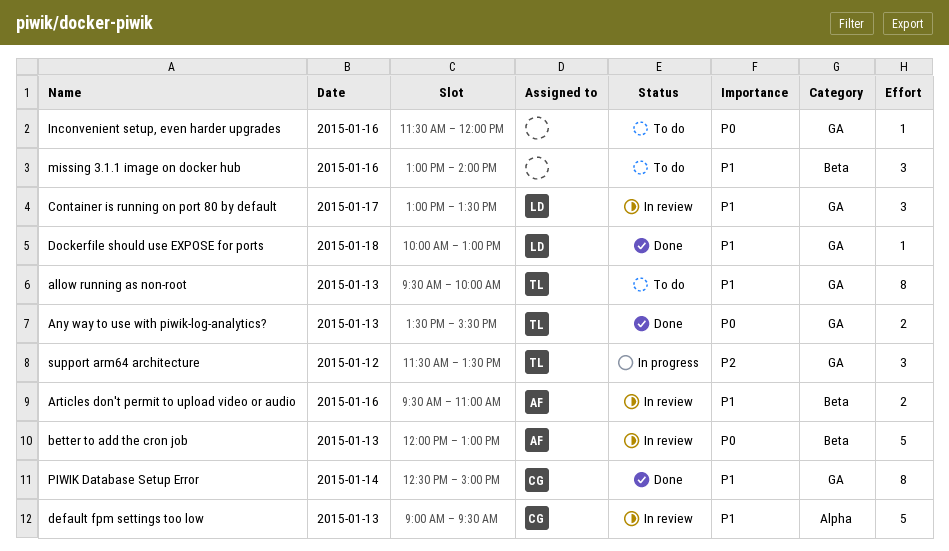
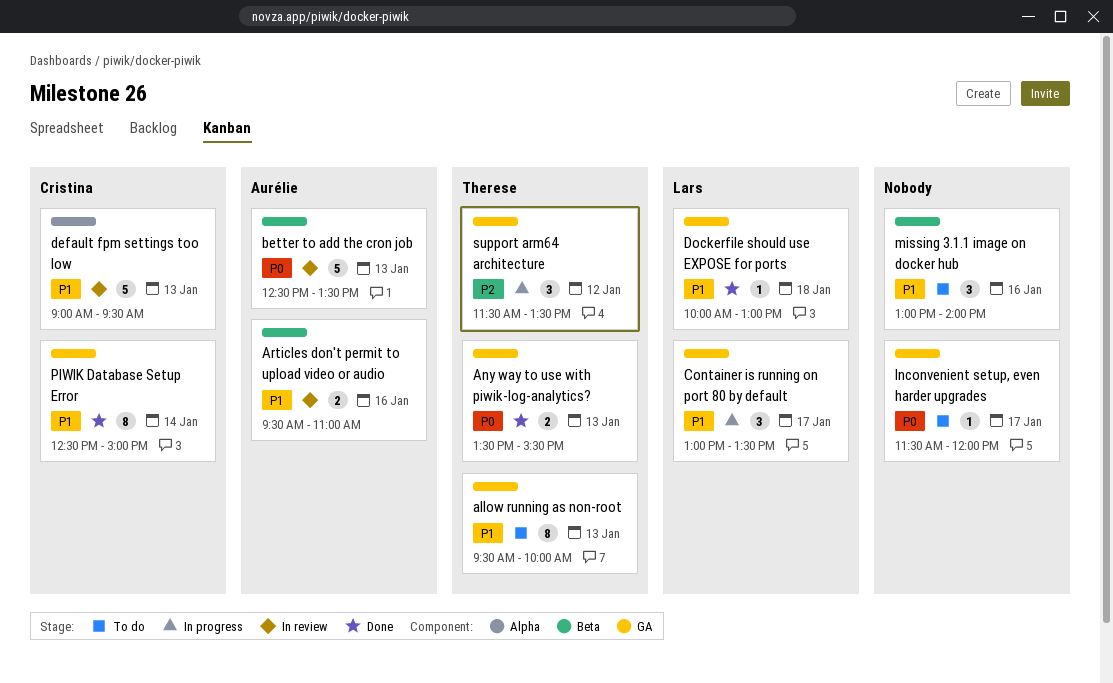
better to add the cron job, begins: 12:00 -> 12:30
better to add the cron job, ends: 13:00 -> 13:30
Container is running on port 80 by default, status: In review -> In progress
Inconvenient setup, even harder upgrades, day: Jan 16 -> Jan 17

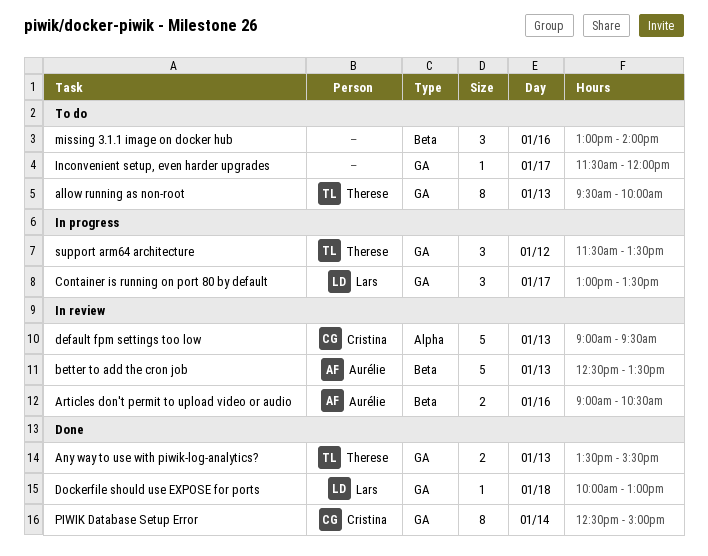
Articles don't permit to upload video or audio, begins: 09:30 -> 09:00
Articles don't permit to upload video or audio, ends: 11:00 -> 10:30

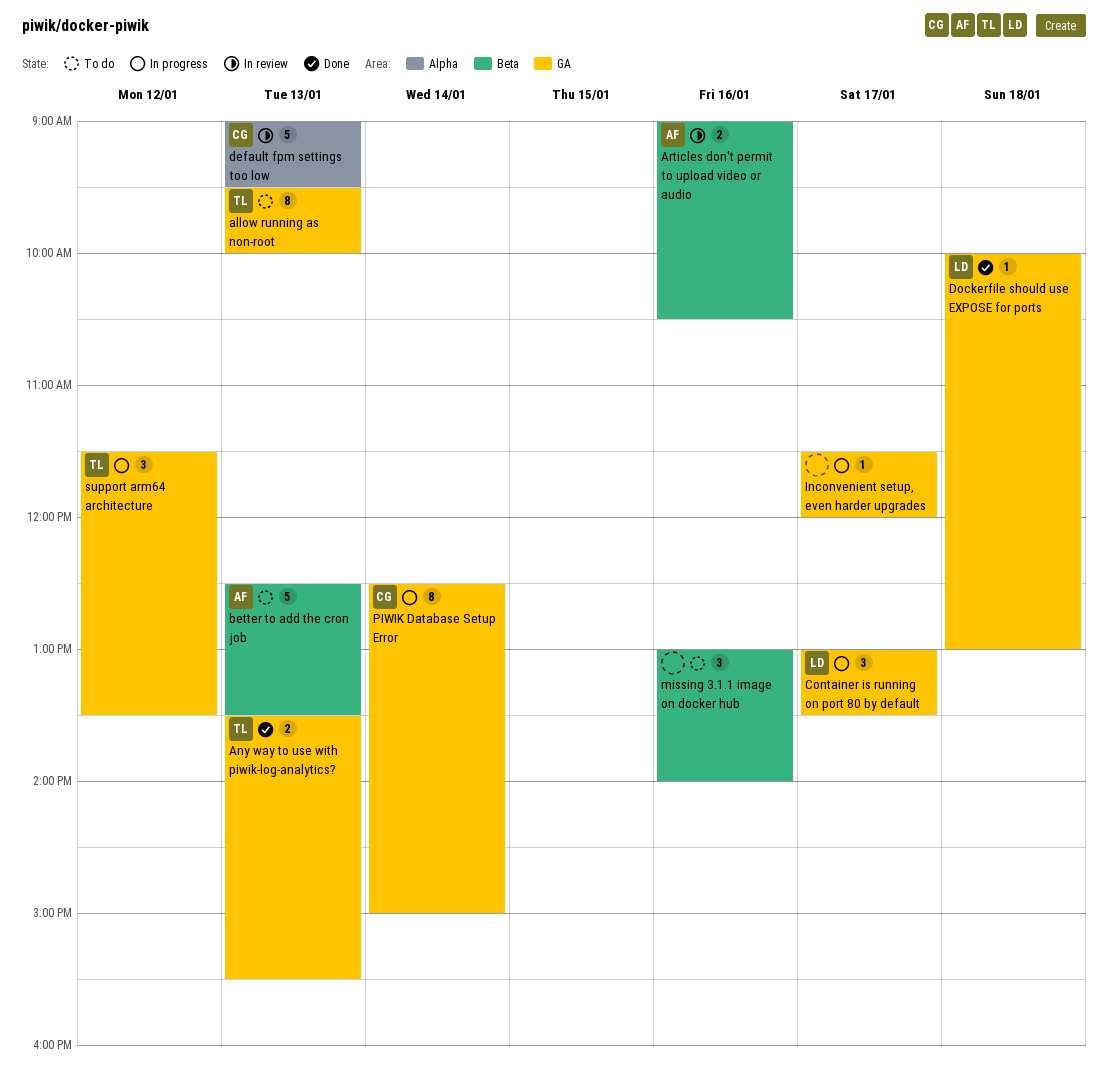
better to add the cron job, status: In review -> To do
Inconvenient setup, even harder upgrades, status: To do -> In progress
PIWIK Database Setup Error, status: Done -> In progress

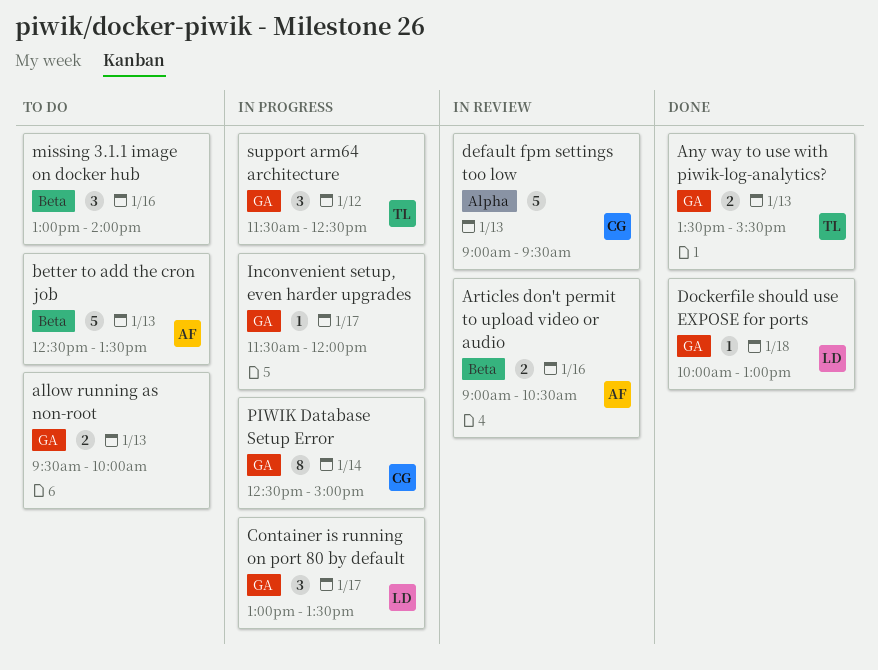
allow running as non-root, owner: TL -> none
allow running as non-root, estimate: 8 -> 2
support arm64 architecture, ends: 13:30 -> 12:30

